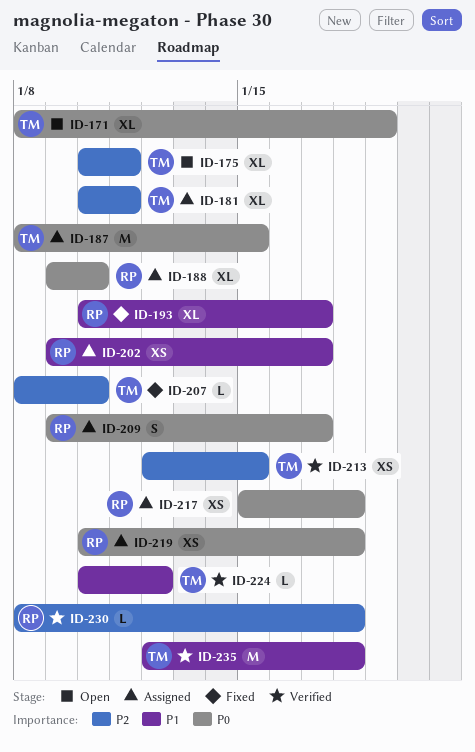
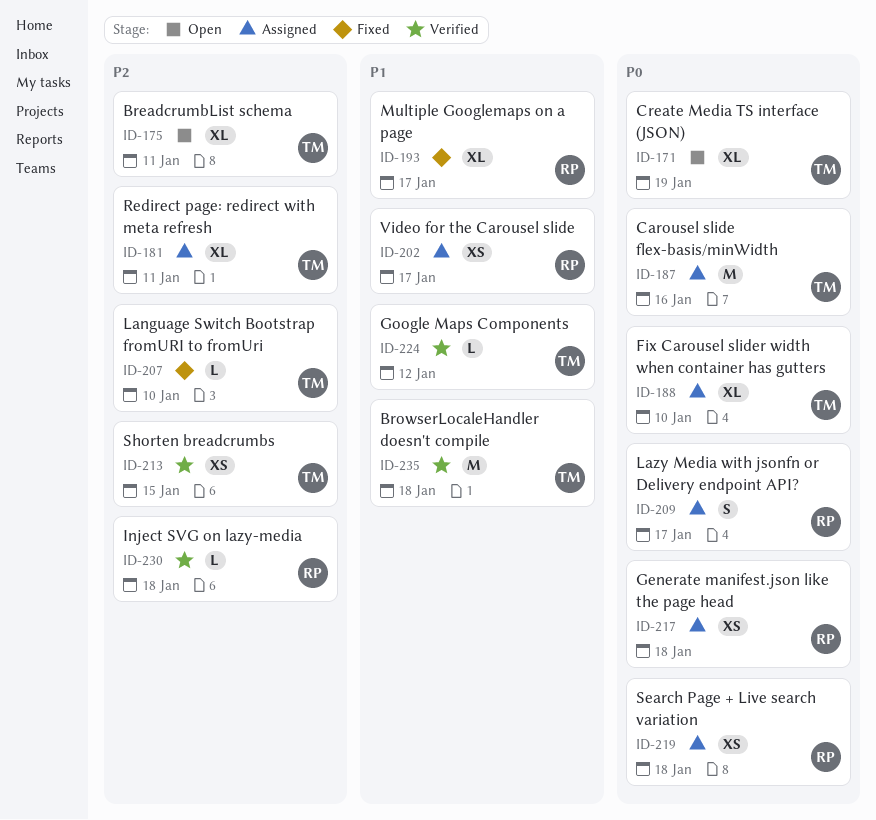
ID-187, due: Jan 15 -> Jan 16
ID-188, owner: RP -> TM

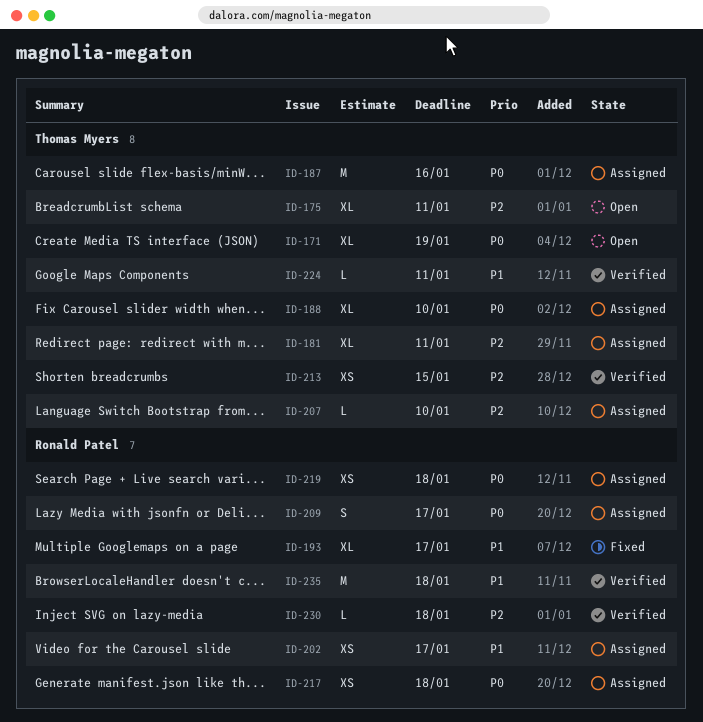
ID-207, status: Fixed -> Assigned
ID-224, due: Jan 12 -> Jan 11
ID-235, owner: Thomas Myers -> Ronald Patel

